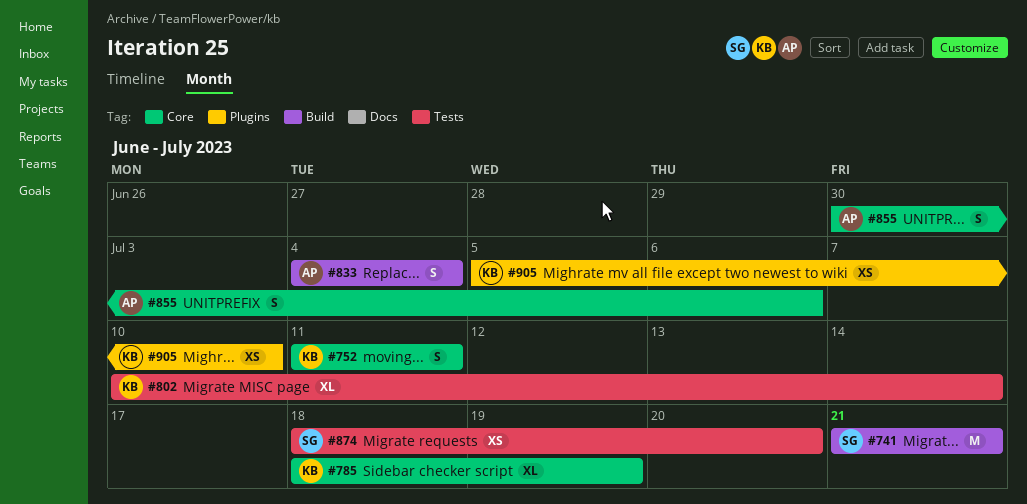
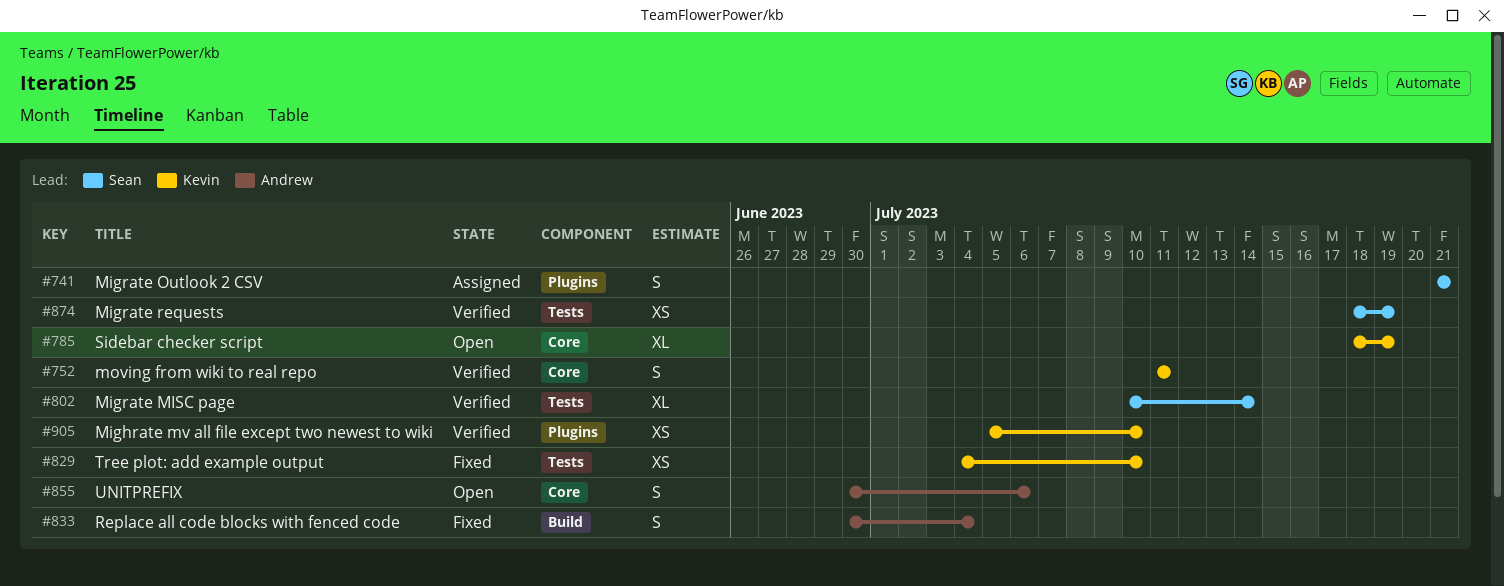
#741, label: Build -> Plugins
#741, estimate: M -> S
#802, owner: Kevin -> Sean
#829: none -> present
#833, start: Jul 4 -> Jun 30
#874, due: Jul 20 -> Jul 19

